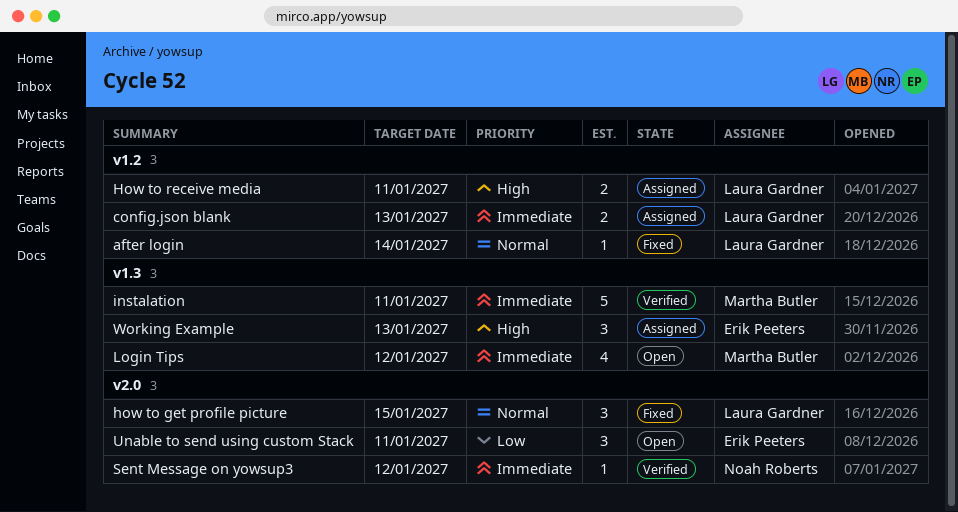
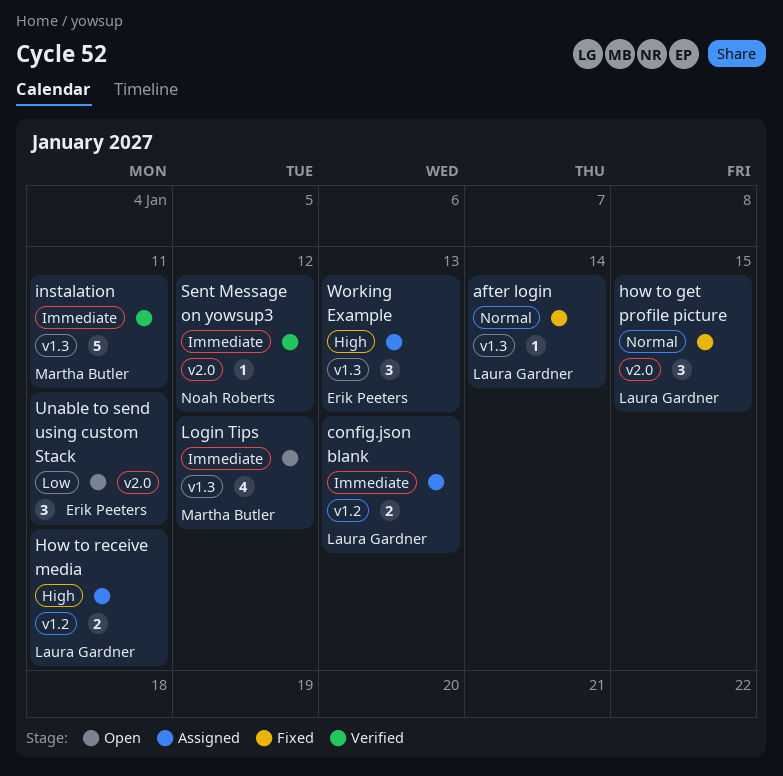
after login, label: v1.2 -> v1.3

